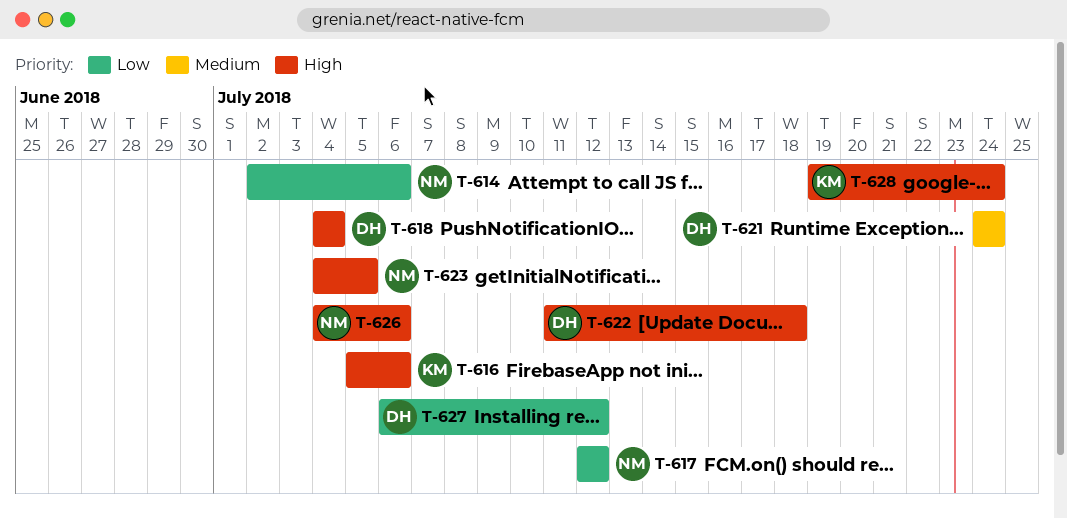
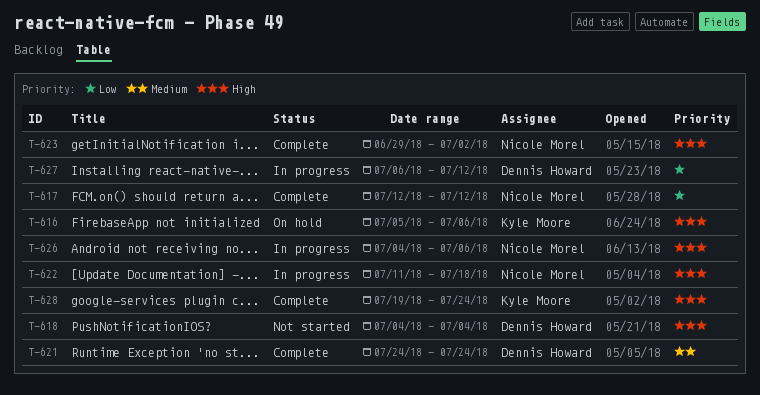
T-614: present -> none
T-622, owner: Dennis Howard -> Nicole Morel
T-623, start: Jul 4 -> Jun 29
T-623, due: Jul 5 -> Jul 2

